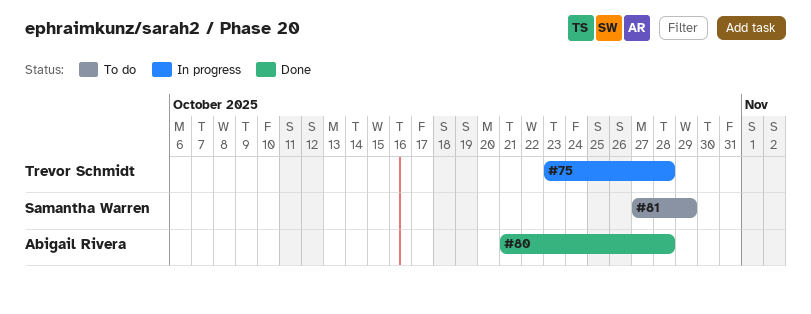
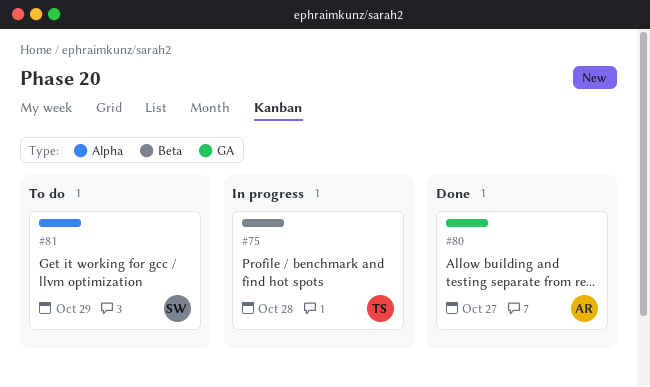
#80, due: Oct 28 -> Oct 27

